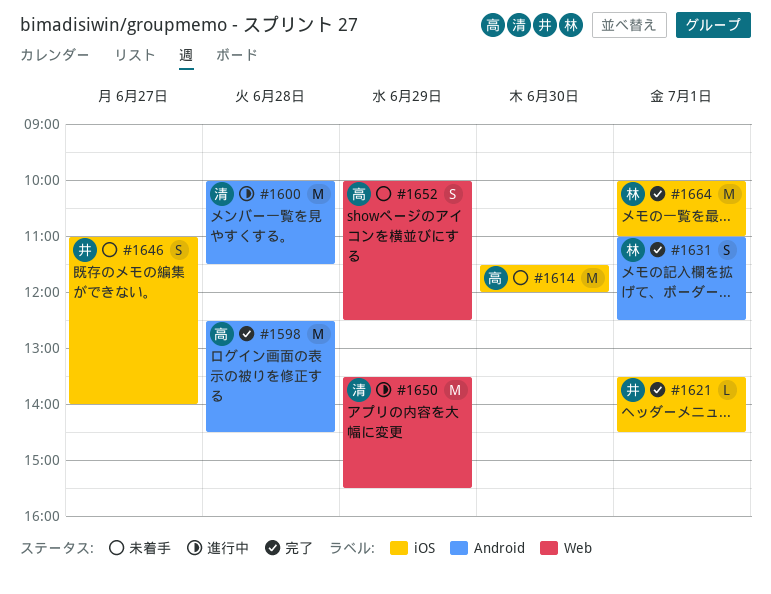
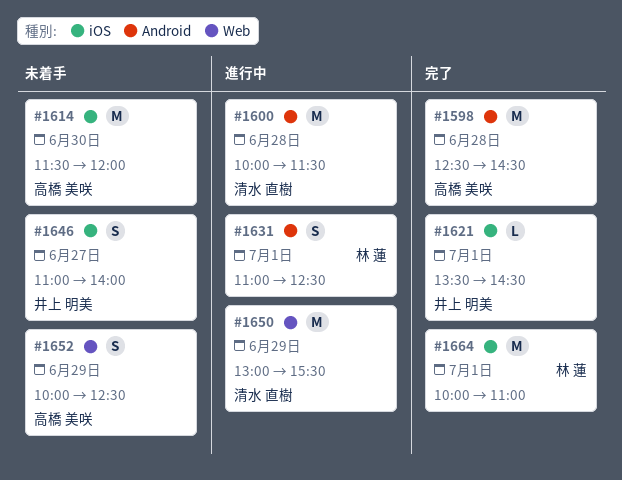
#1631, status: 完了 -> 進行中
#1650, begins: 13:30 -> 13:00

